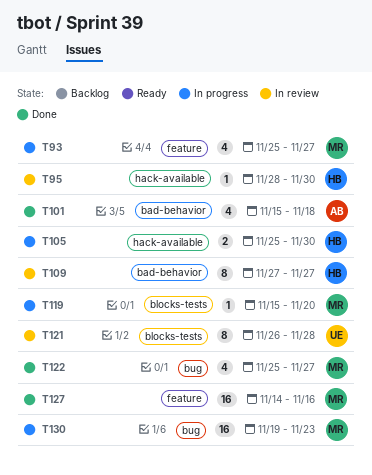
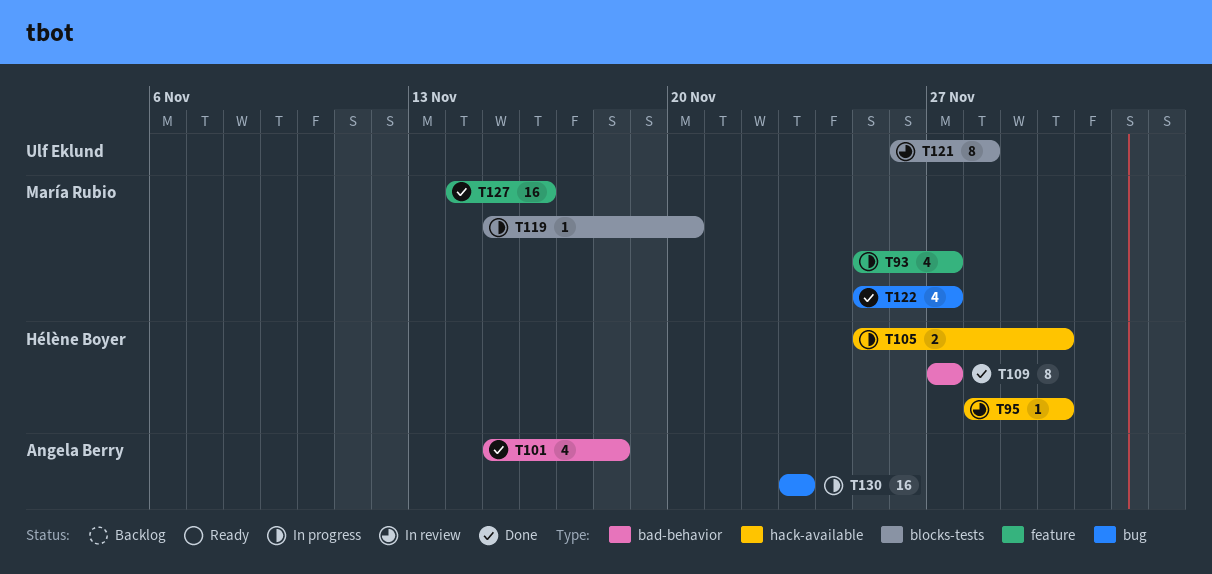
T109, status: In review -> Done
T130, owner: María Rubio -> Angela Berry
T130, start: Nov 19 -> Nov 23

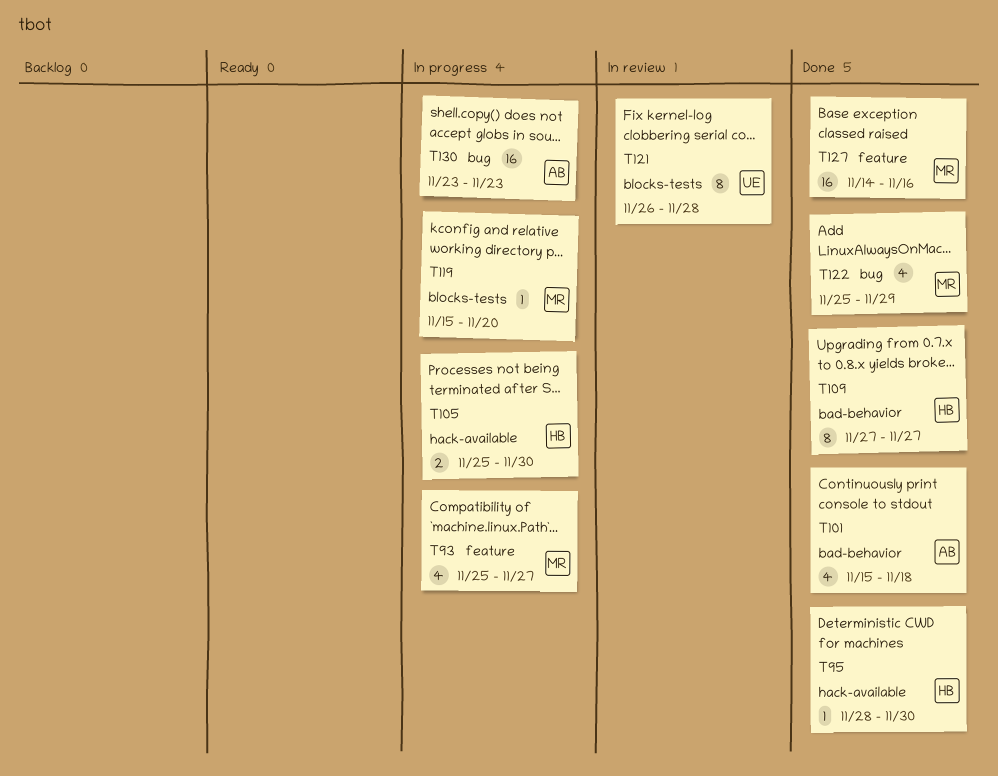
T95, status: In review -> Done
T122, due: Nov 27 -> Nov 29

